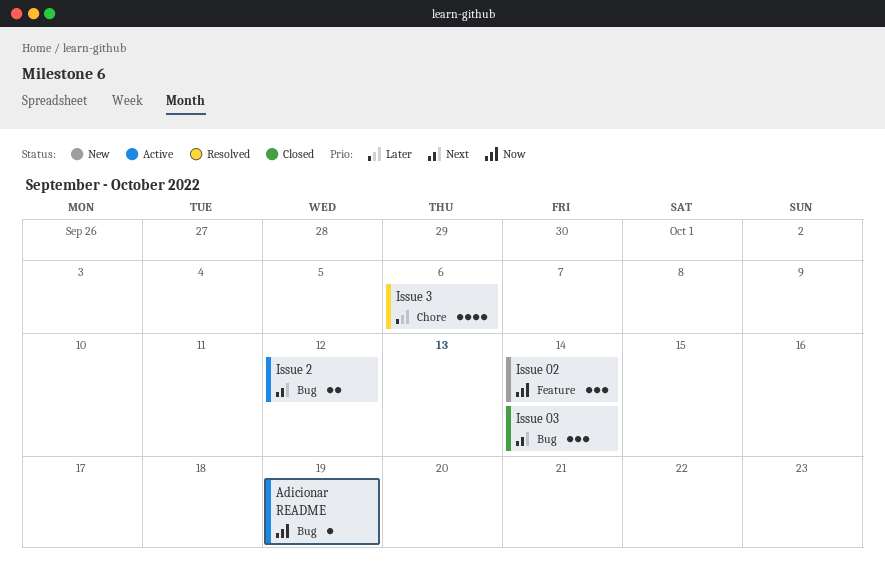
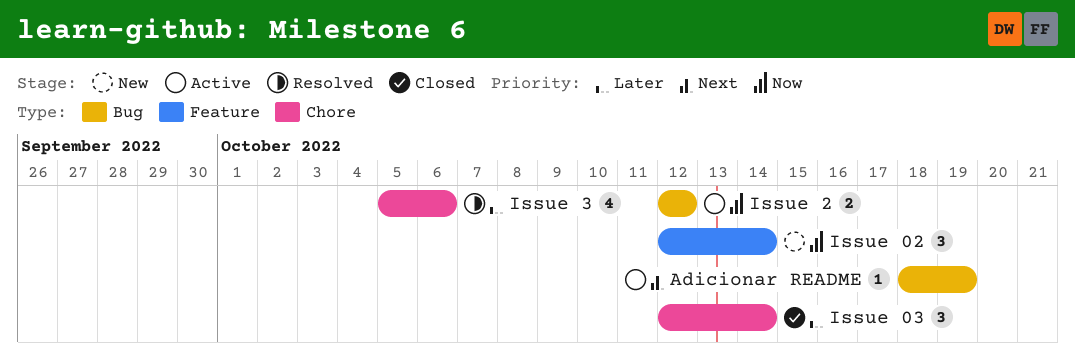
Adicionar README, priority: Now -> Next
Issue 03, priority: Next -> Later
Issue 03, label: Bug -> Chore
Issue 2, priority: Next -> Now

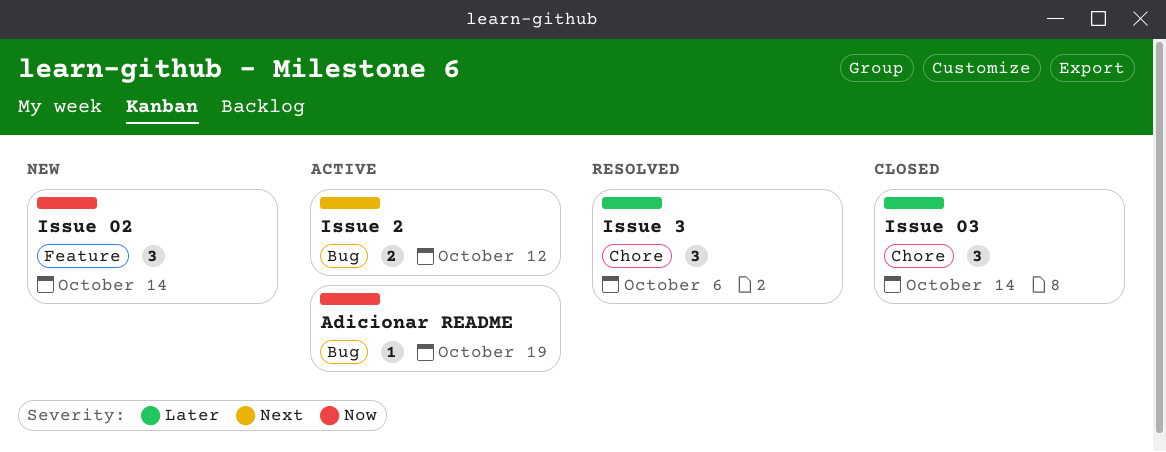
Adicionar README, priority: Next -> Now
Issue 2, priority: Now -> Next
Issue 3, estimate: 4 -> 3

